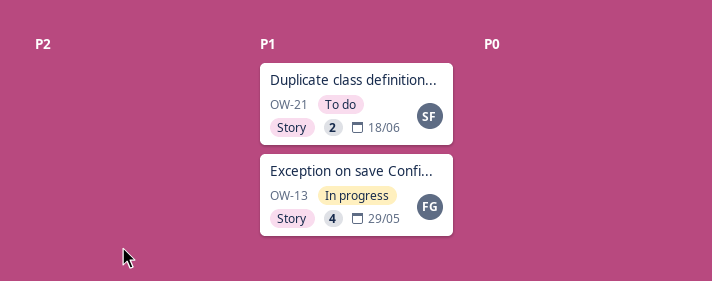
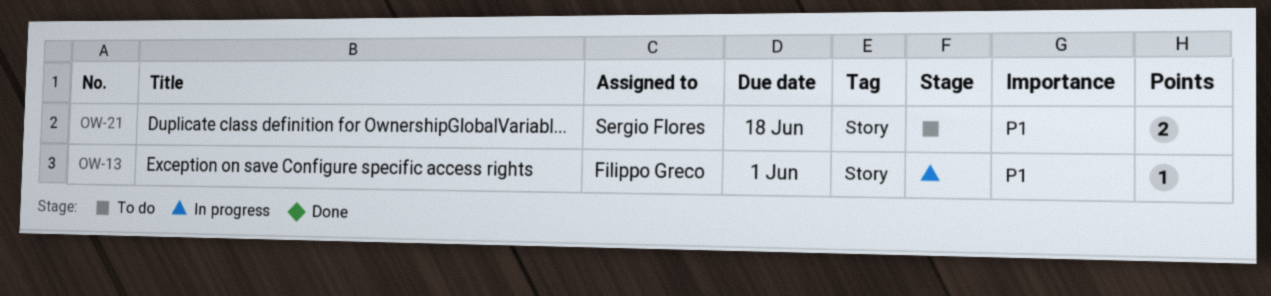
OW-13, estimate: 4 -> 1
OW-13, due: May 29 -> Jun 1

